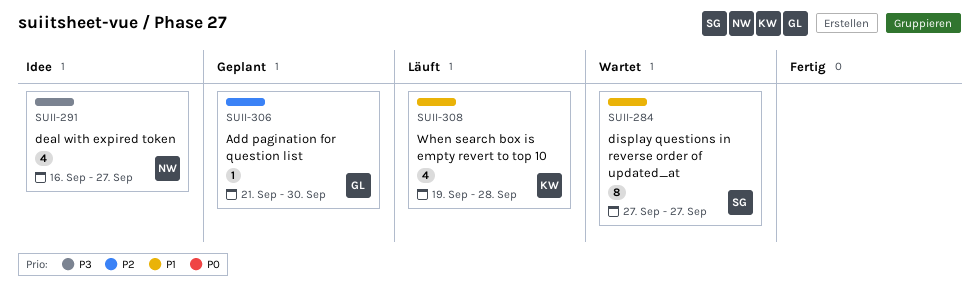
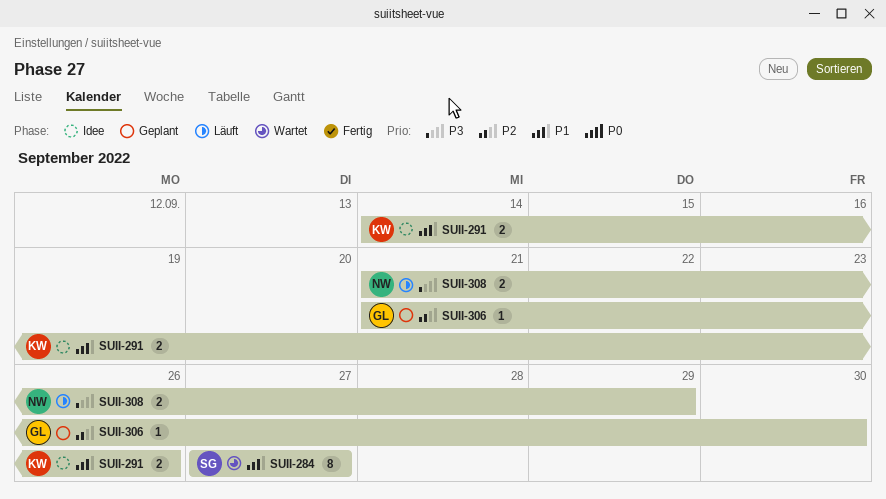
SUII-291, owner: NW -> KW
SUII-291, priority: P3 -> P1
SUII-291, estimate: 4 -> 2
SUII-291, start: Sep 16 -> Sep 14
SUII-291, due: Sep 27 -> Sep 26
SUII-308, owner: KW -> NW
SUII-308, priority: P1 -> P3
SUII-308, estimate: 4 -> 2
SUII-308, start: Sep 19 -> Sep 21
SUII-308, due: Sep 28 -> Sep 29

